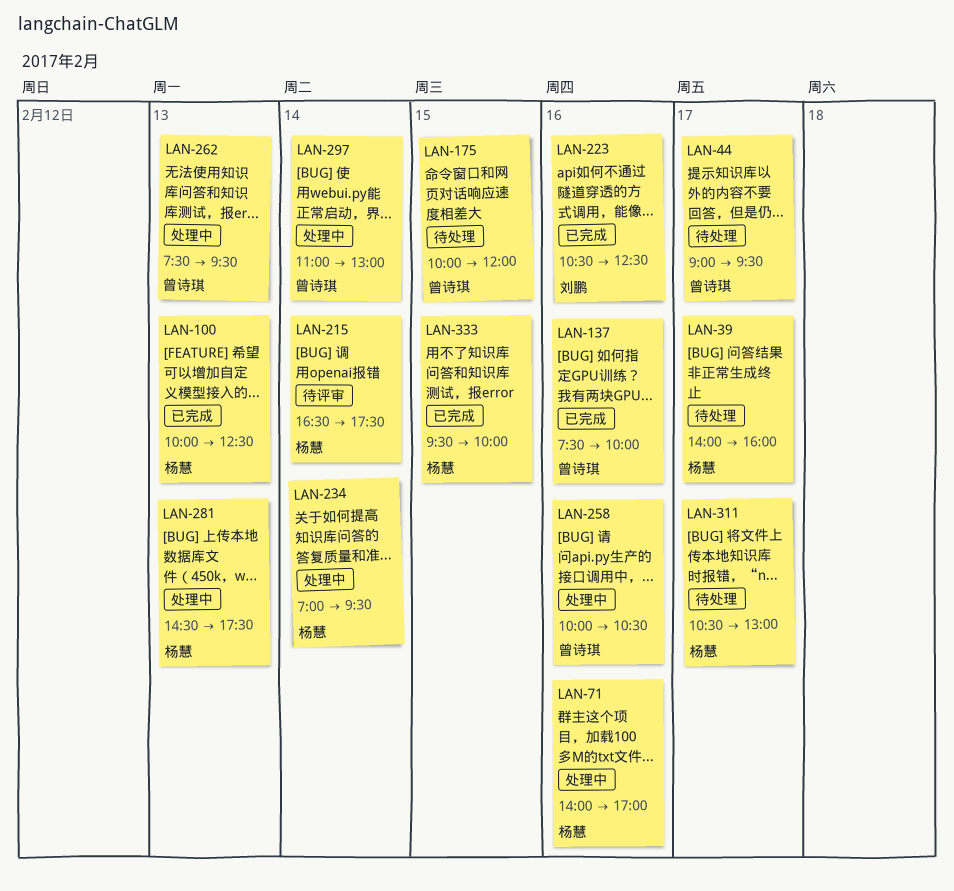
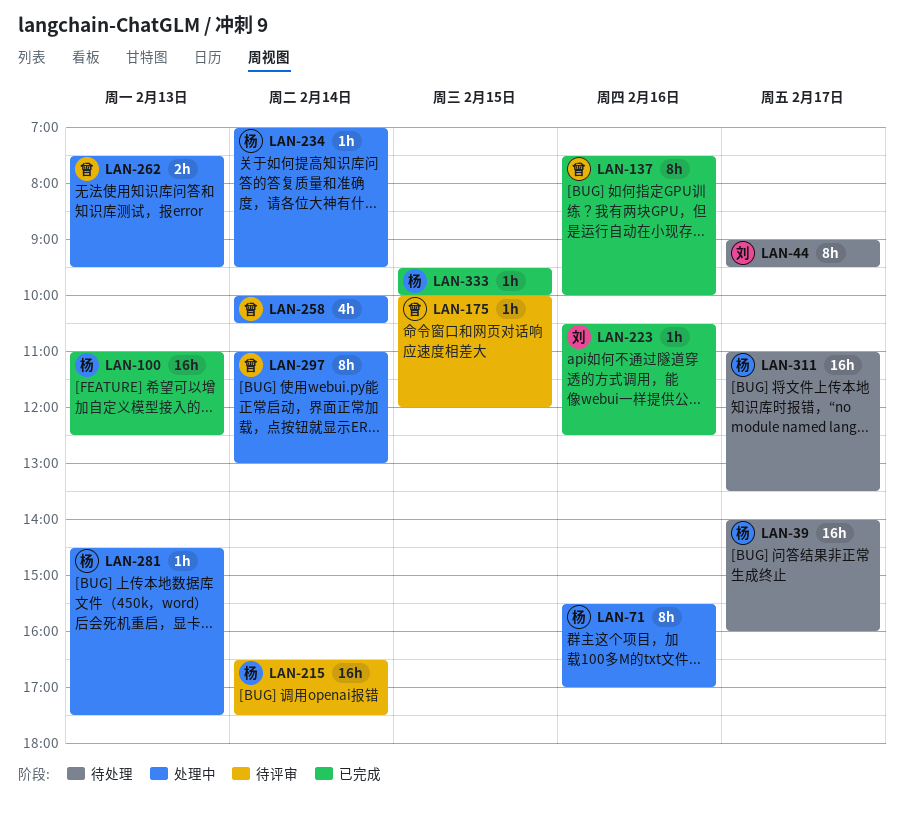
LAN-44, owner: 曾诗琪 -> 刘鹏
LAN-71, begins: 14:00 -> 15:30
LAN-100, begins: 10:00 -> 11:00
LAN-175, status: 待处理 -> 待评审
LAN-258, day: Feb 16 -> Feb 14
LAN-311, begins: 10:30 -> 11:00
LAN-311, ends: 13:00 -> 13:30

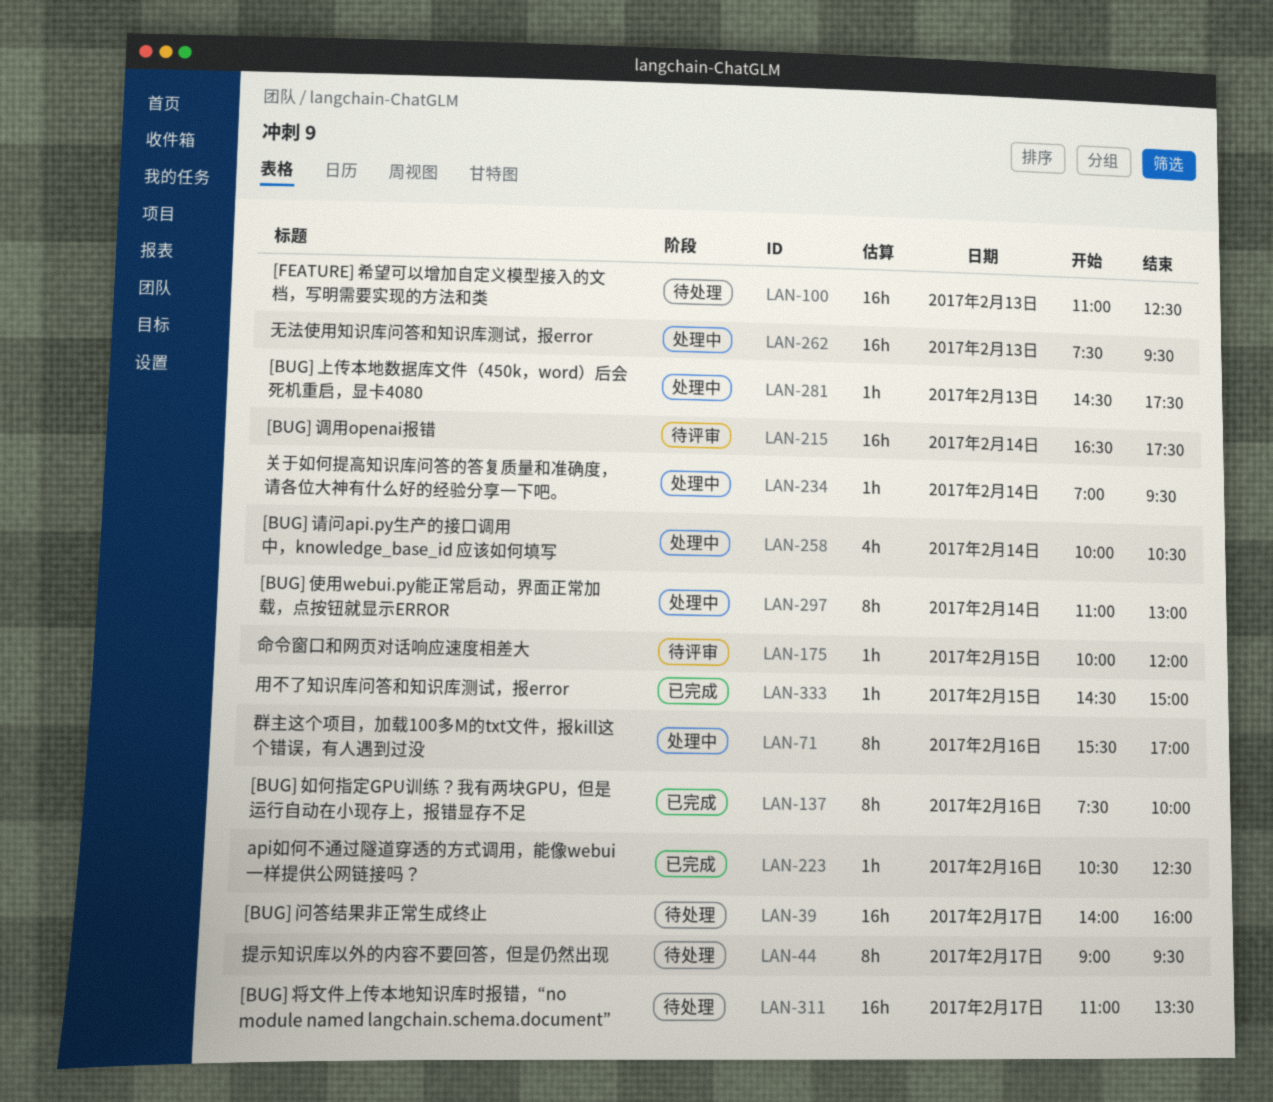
LAN-100, status: 已完成 -> 待处理
LAN-262, estimate: 2h -> 16h
LAN-333, begins: 09:30 -> 14:30
LAN-333, ends: 10:00 -> 15:00

